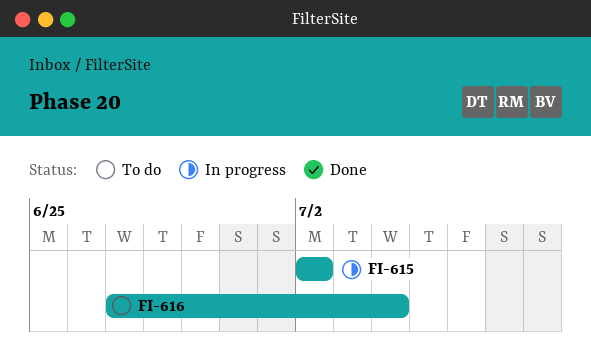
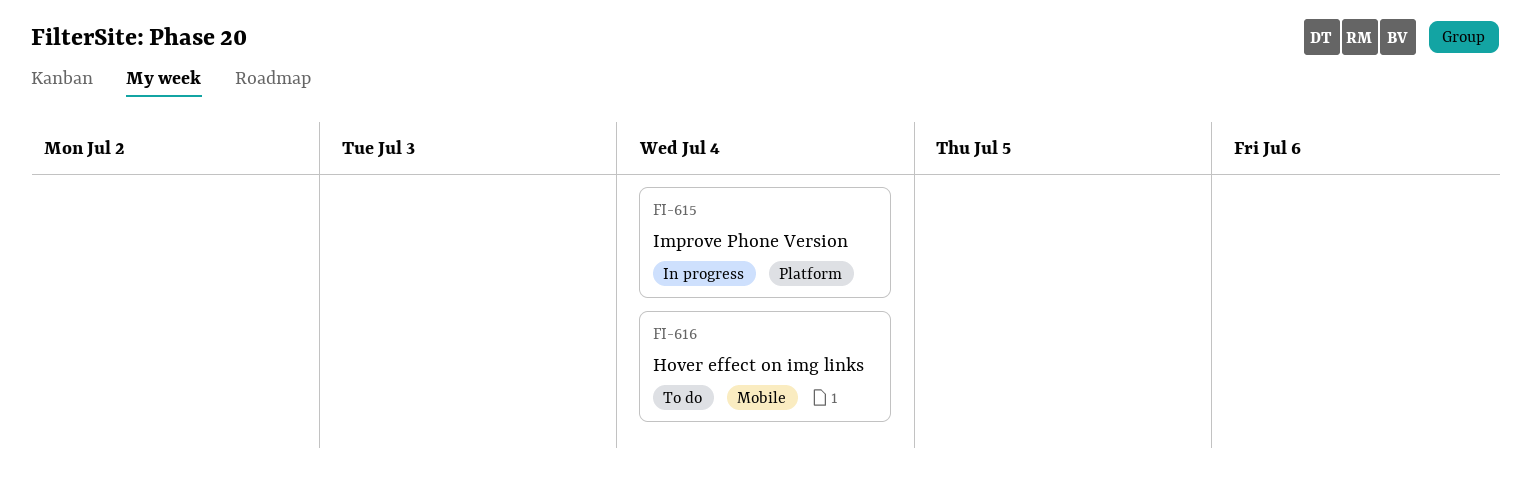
FI-615, due: Jul 2 -> Jul 4

